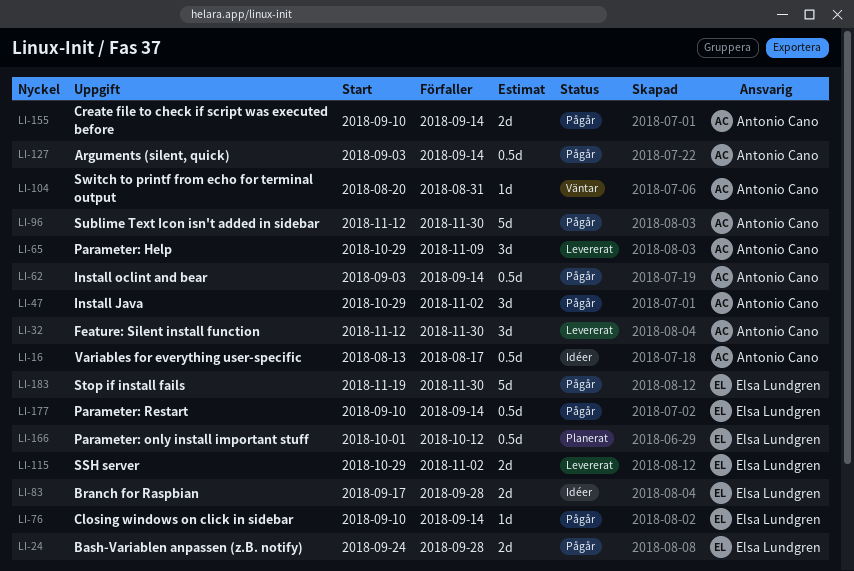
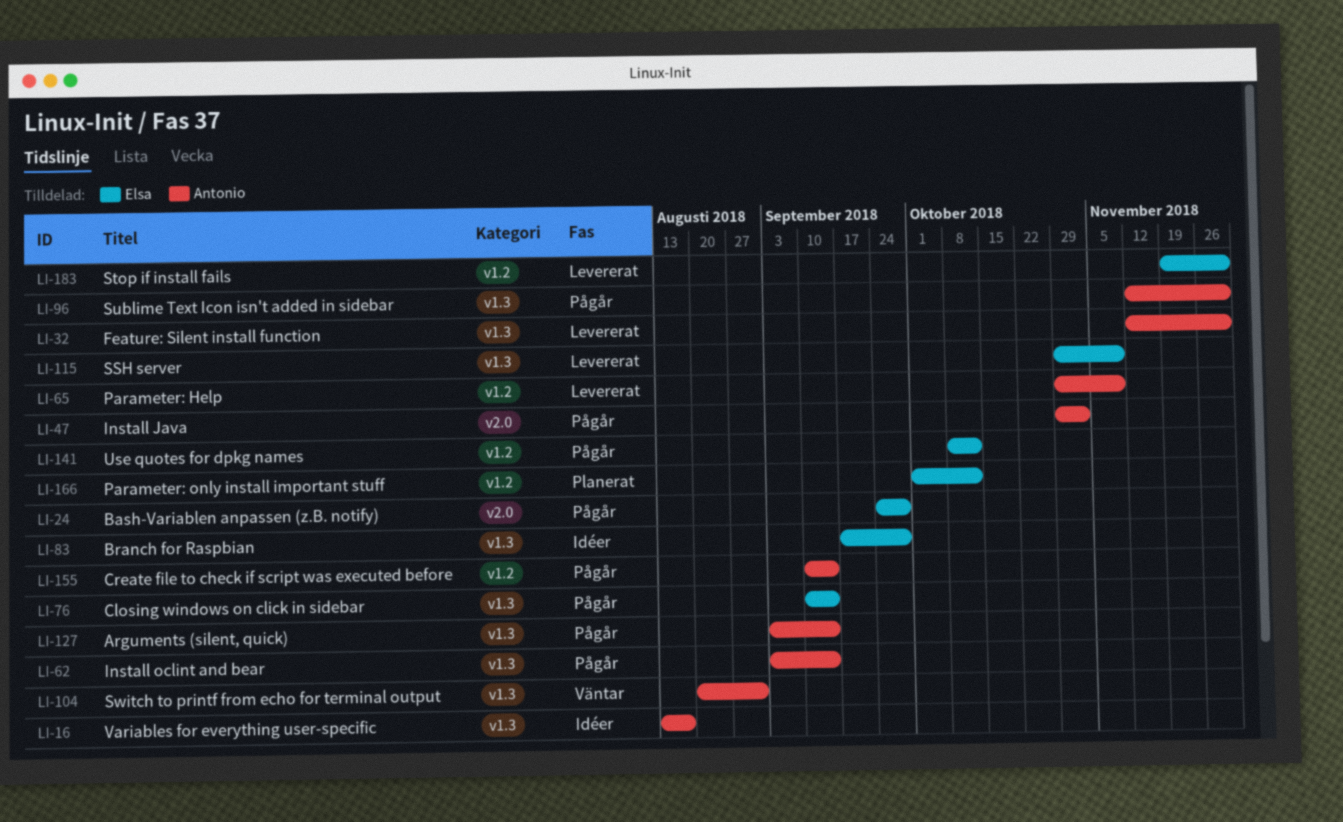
LI-115, due: Nov 2 -> Nov 9
LI-141: none -> present
LI-177: present -> none
LI-183, status: Pågår -> Levererat

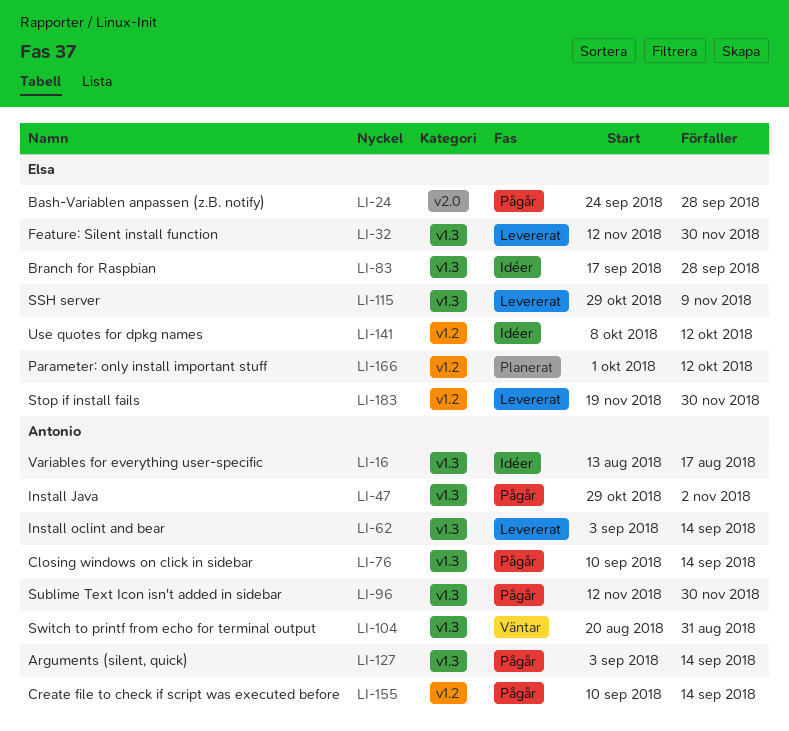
LI-32, owner: Antonio -> Elsa
LI-47, label: v2.0 -> v1.3
LI-62, status: Pågår -> Levererat
LI-65: present -> none
LI-76, owner: Elsa -> Antonio
LI-141, status: Pågår -> Idéer

